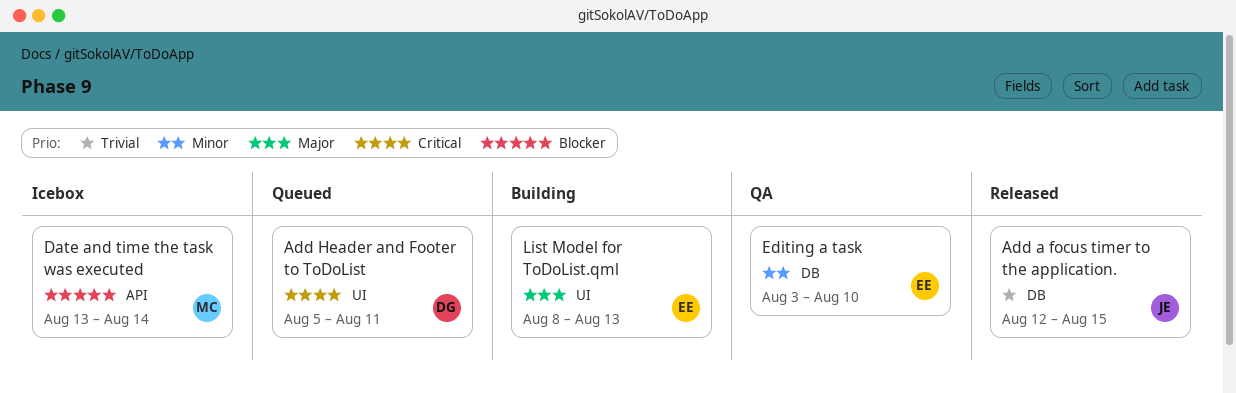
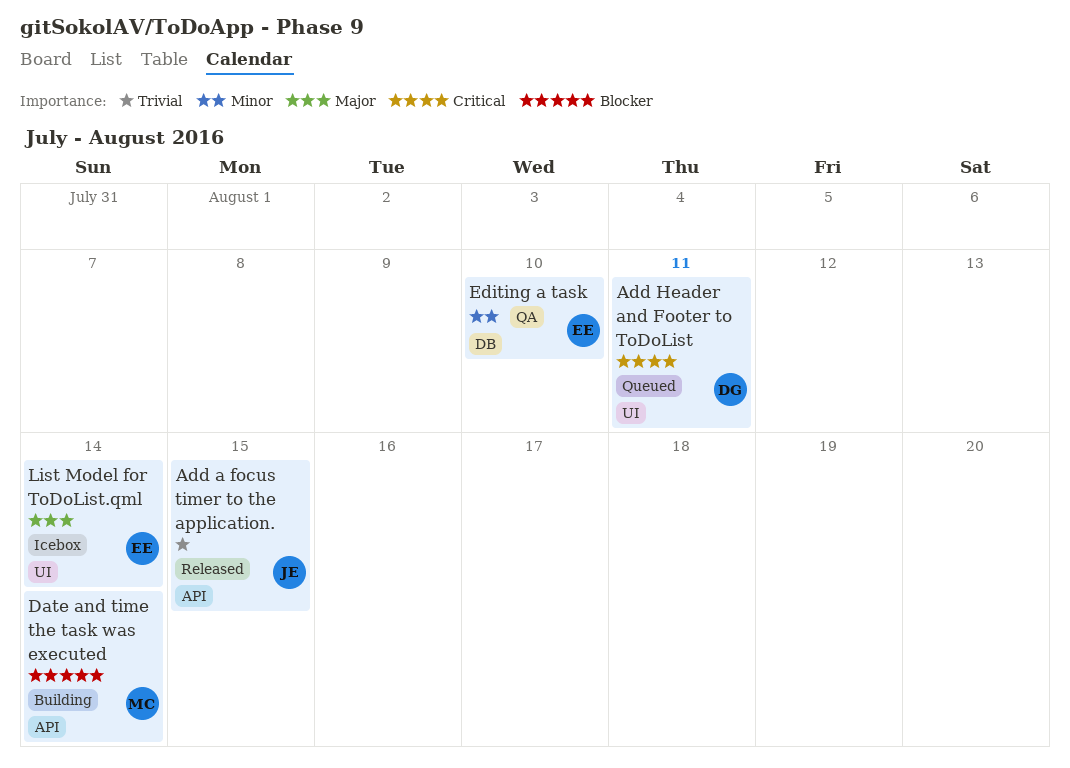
Add a focus timer to the application., label: DB -> API
Date and time the task was executed, status: Icebox -> Building
List Model for ToDoList.qml, status: Building -> Icebox
List Model for ToDoList.qml, due: Aug 13 -> Aug 14

